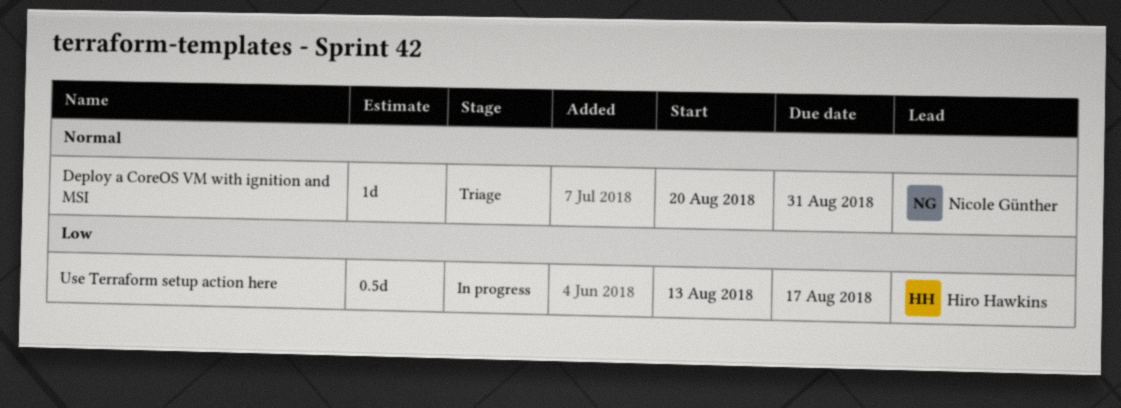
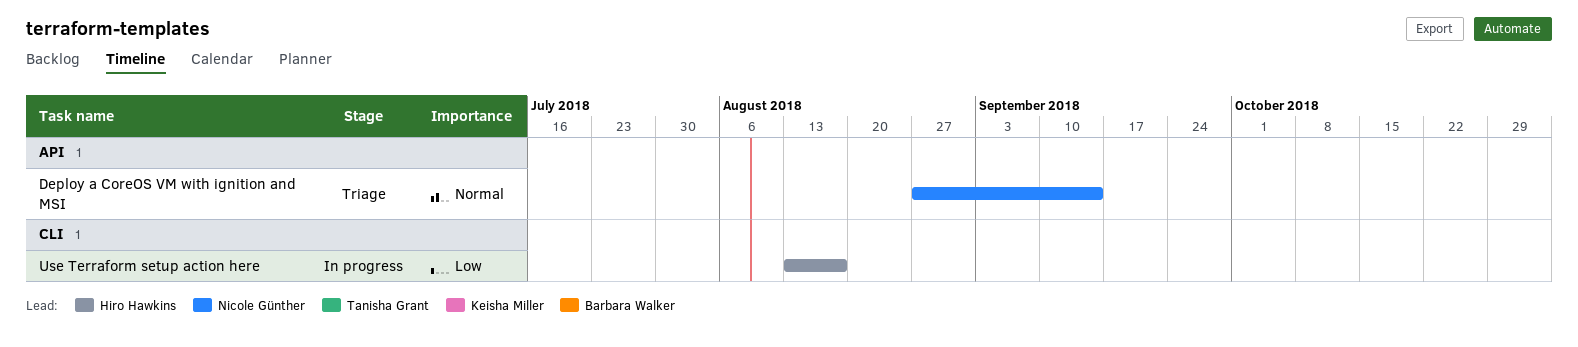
Deploy a CoreOS VM with ignition and MSI, start: Aug 20 -> Aug 27
Deploy a CoreOS VM with ignition and MSI, due: Aug 31 -> Sep 14

